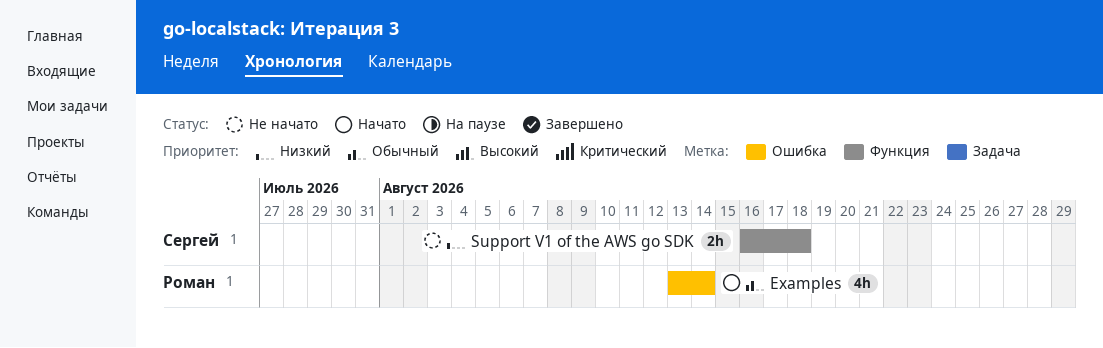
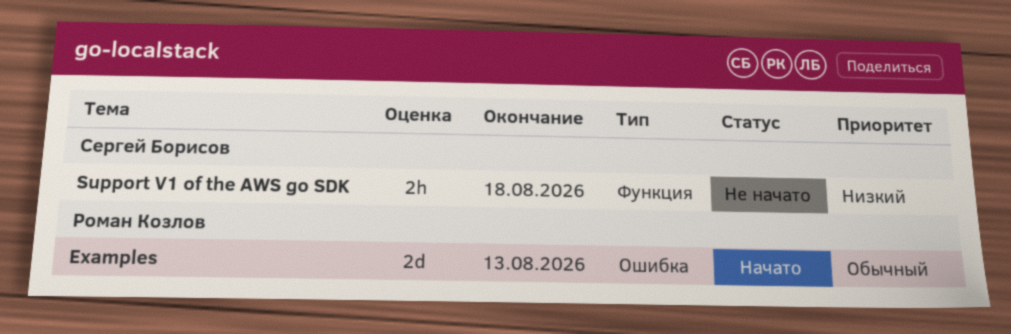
Examples, estimate: 4h -> 2d
Examples, due: Aug 14 -> Aug 13

